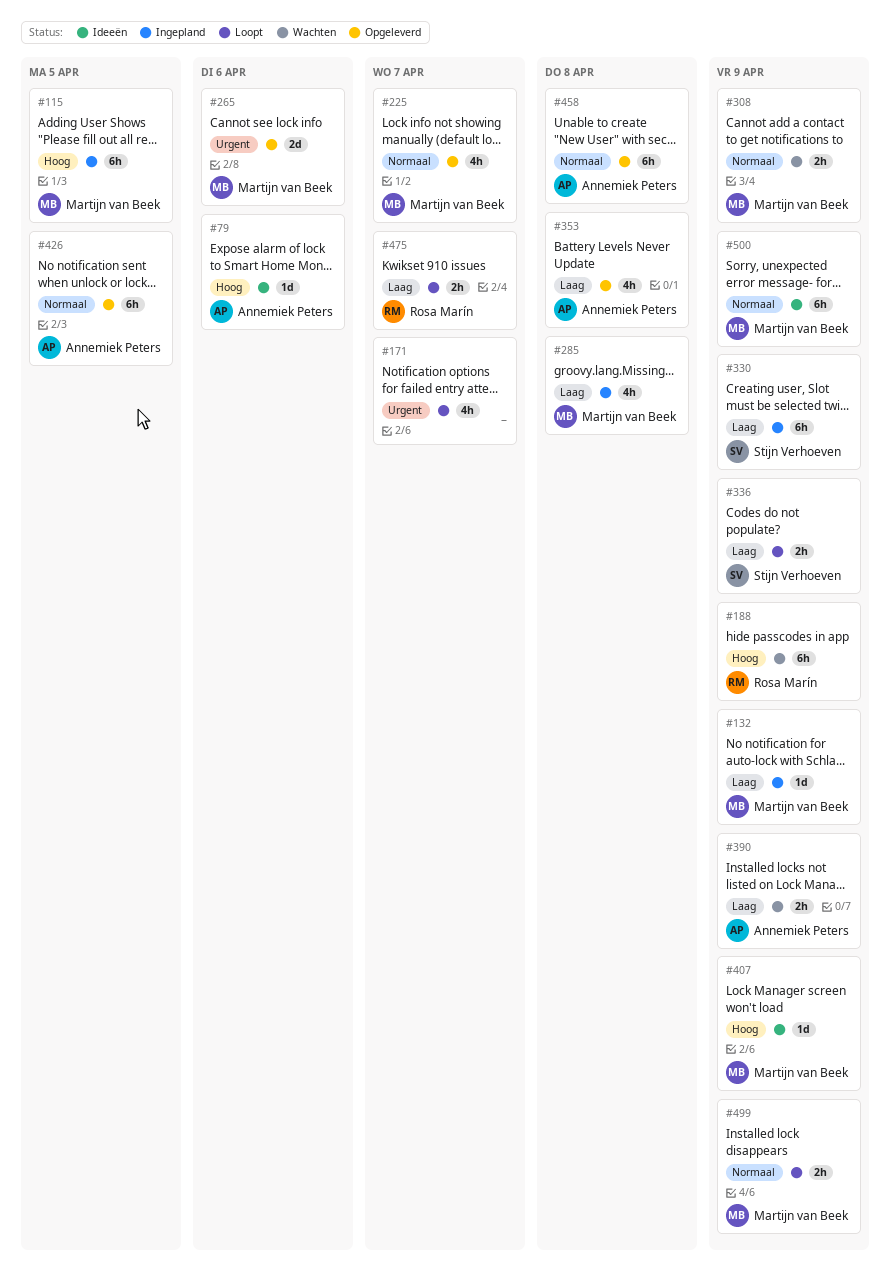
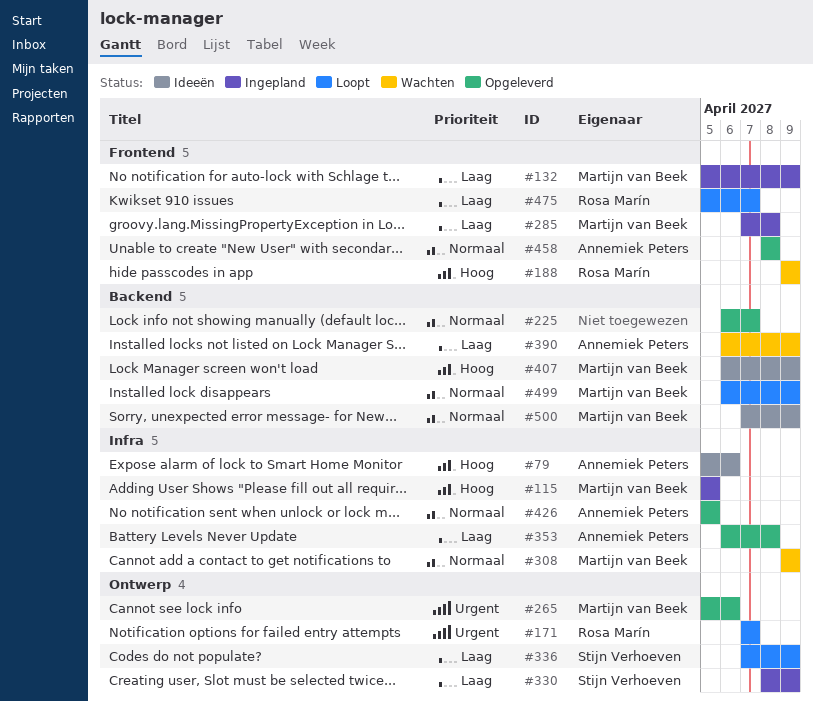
#171, owner: none -> Rosa Marín
#225, owner: Martijn van Beek -> none

